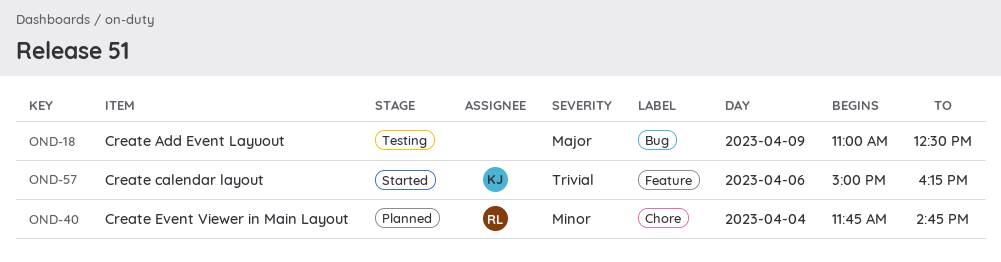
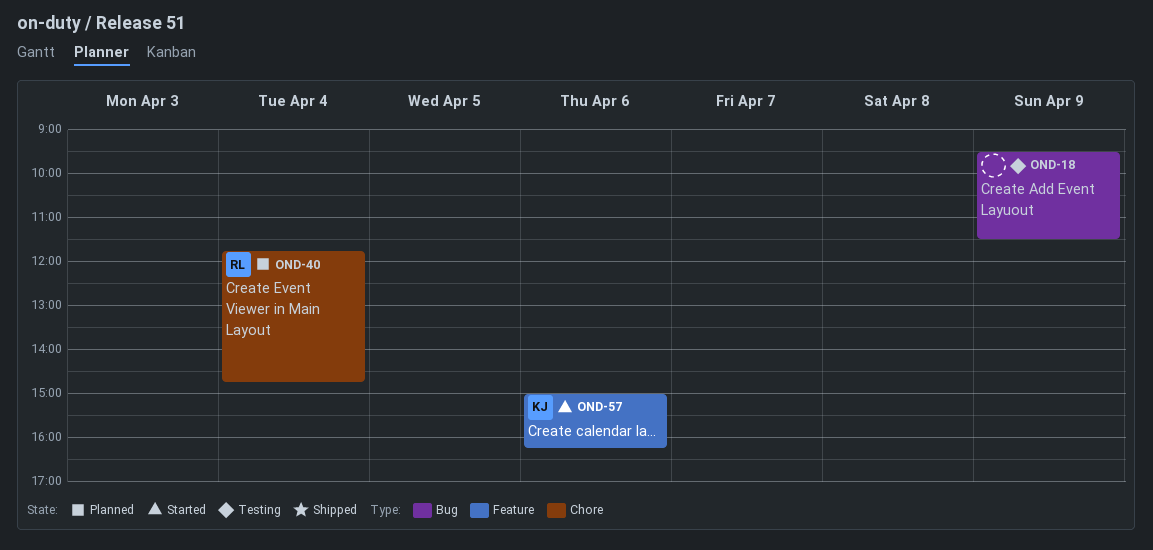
OND-18, begins: 11:00 -> 09:30
OND-18, ends: 12:30 -> 11:30

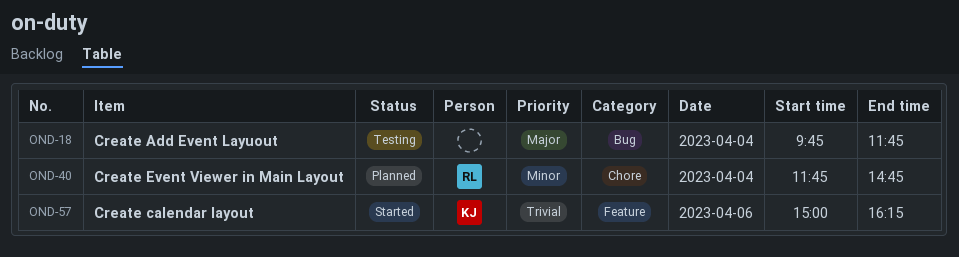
OND-18, day: Apr 9 -> Apr 4
OND-18, begins: 09:30 -> 09:45
OND-18, ends: 11:30 -> 11:45

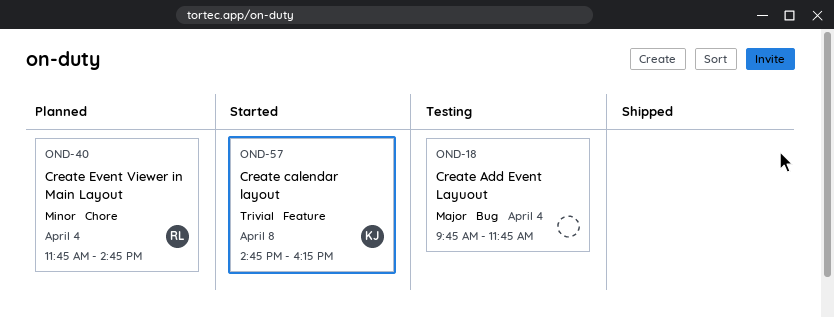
OND-57, day: Apr 6 -> Apr 8
OND-57, begins: 15:00 -> 14:45

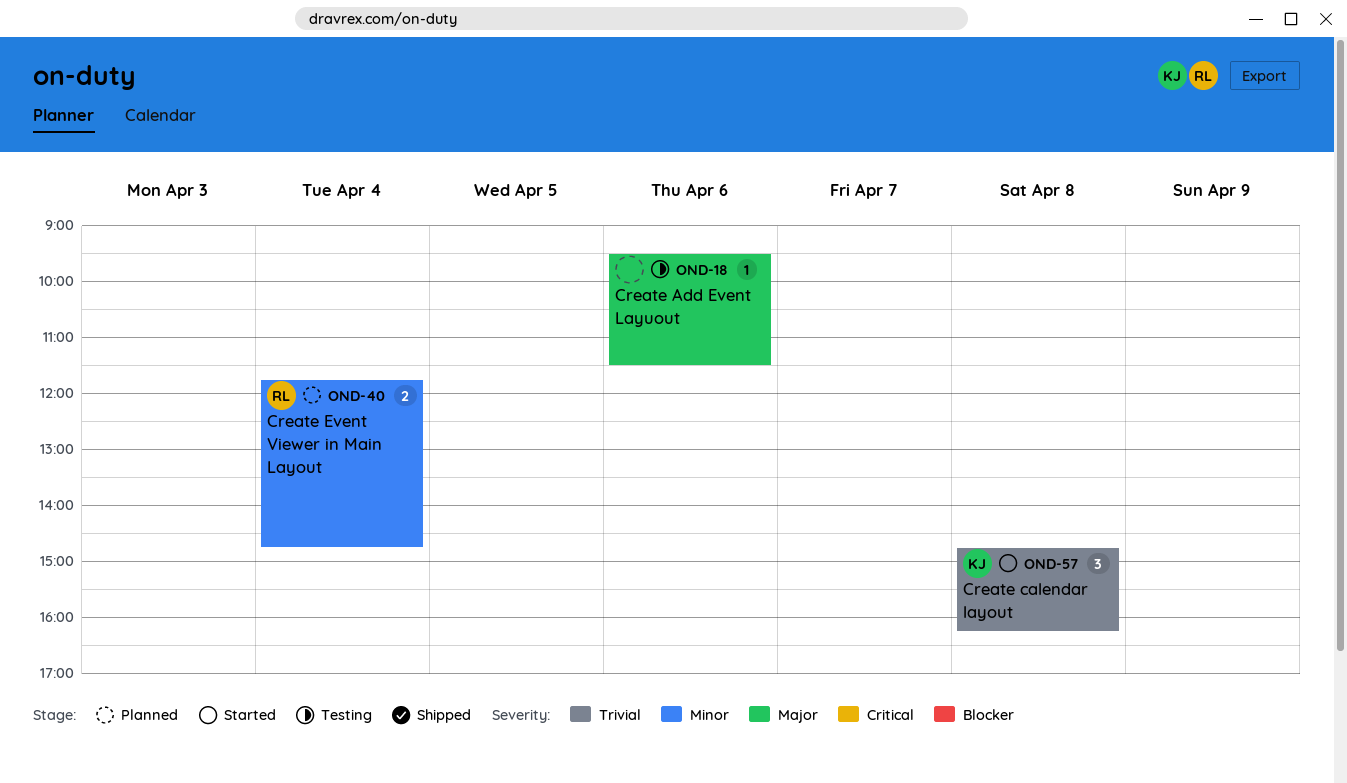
OND-18, day: Apr 4 -> Apr 6
OND-18, begins: 09:45 -> 09:30
OND-18, ends: 11:45 -> 11:30

